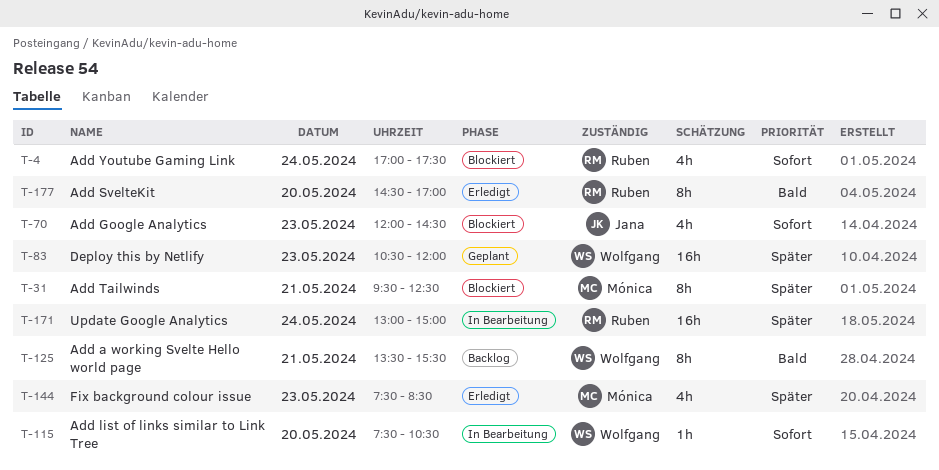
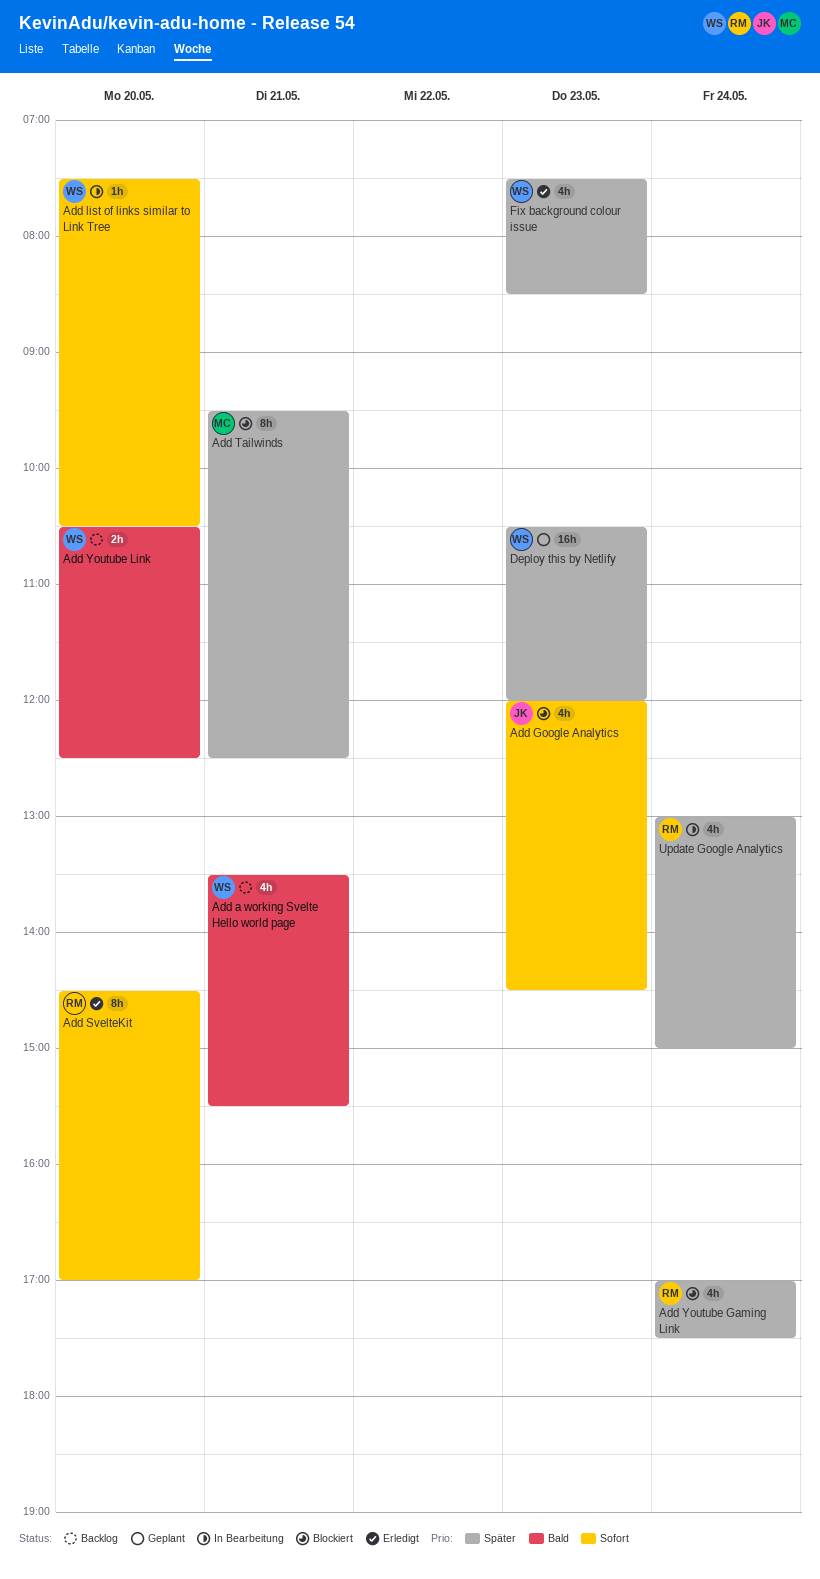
Add a working Svelte Hello world page, estimate: 8h -> 4h
Add SvelteKit, priority: Bald -> Sofort
Add Youtube Gaming Link, priority: Sofort -> Später
Add Youtube Link: none -> present
Fix background colour issue, owner: Mónica -> Wolfgang
Update Google Analytics, estimate: 16h -> 4h

